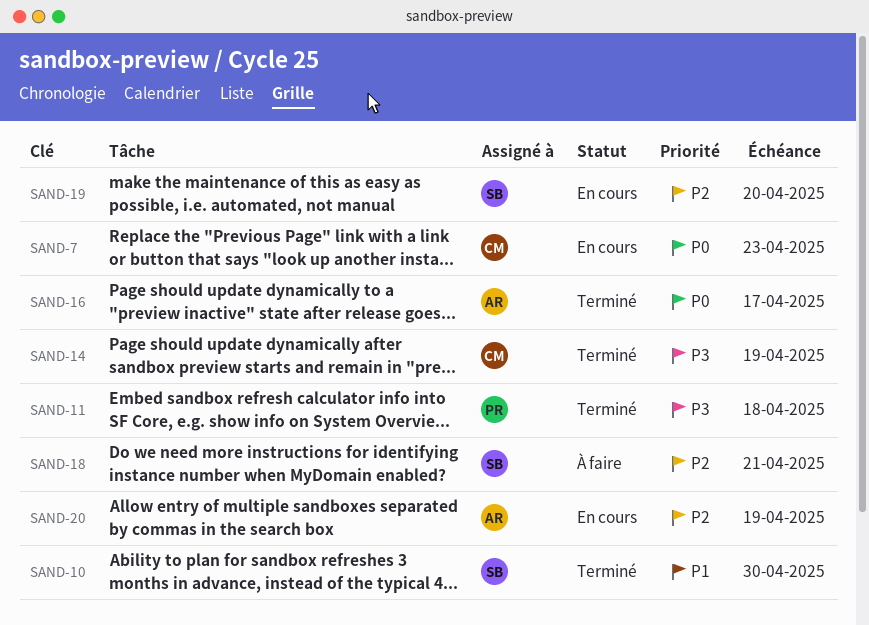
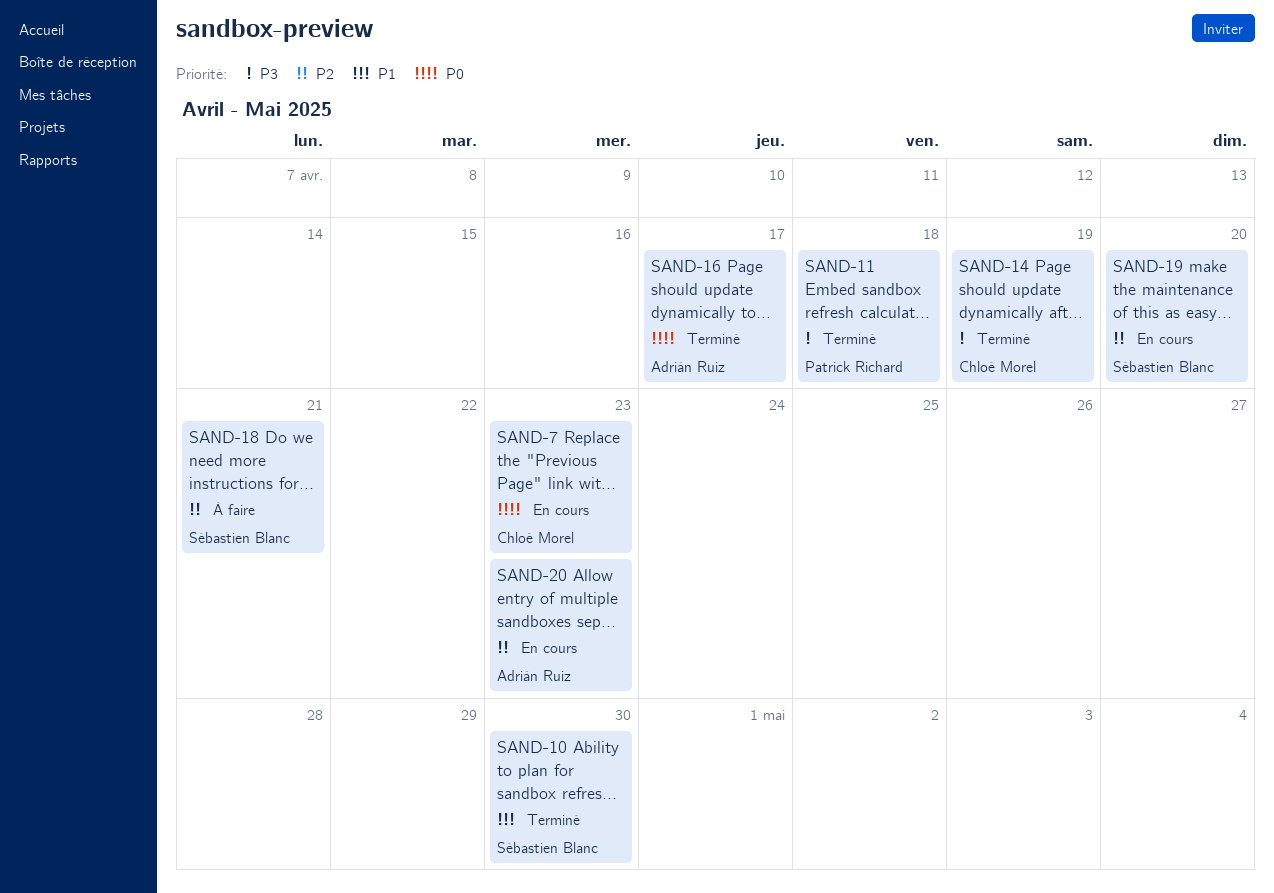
SAND-20, due: Apr 19 -> Apr 23

